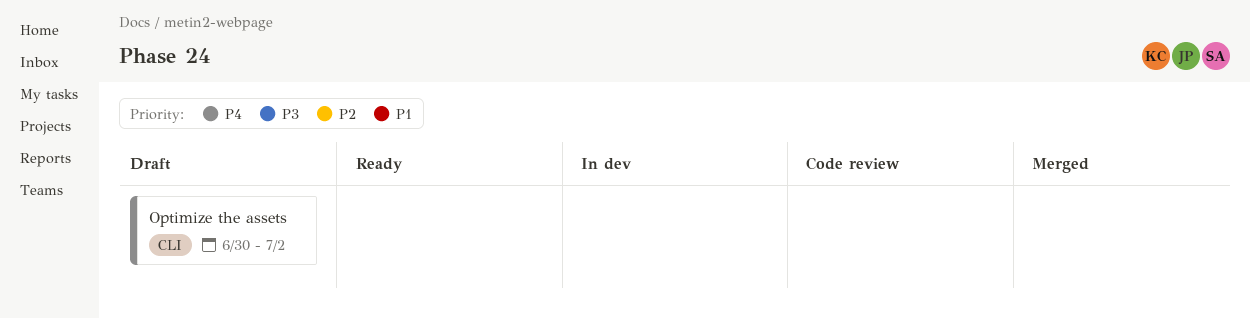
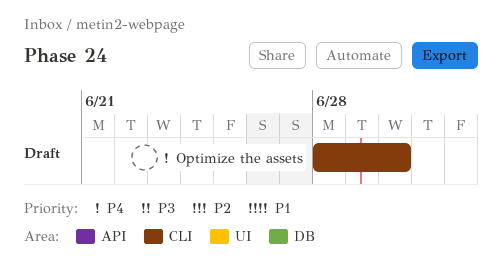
Optimize the assets, start: Jun 30 -> Jun 28
Optimize the assets, due: Jul 2 -> Jun 30

